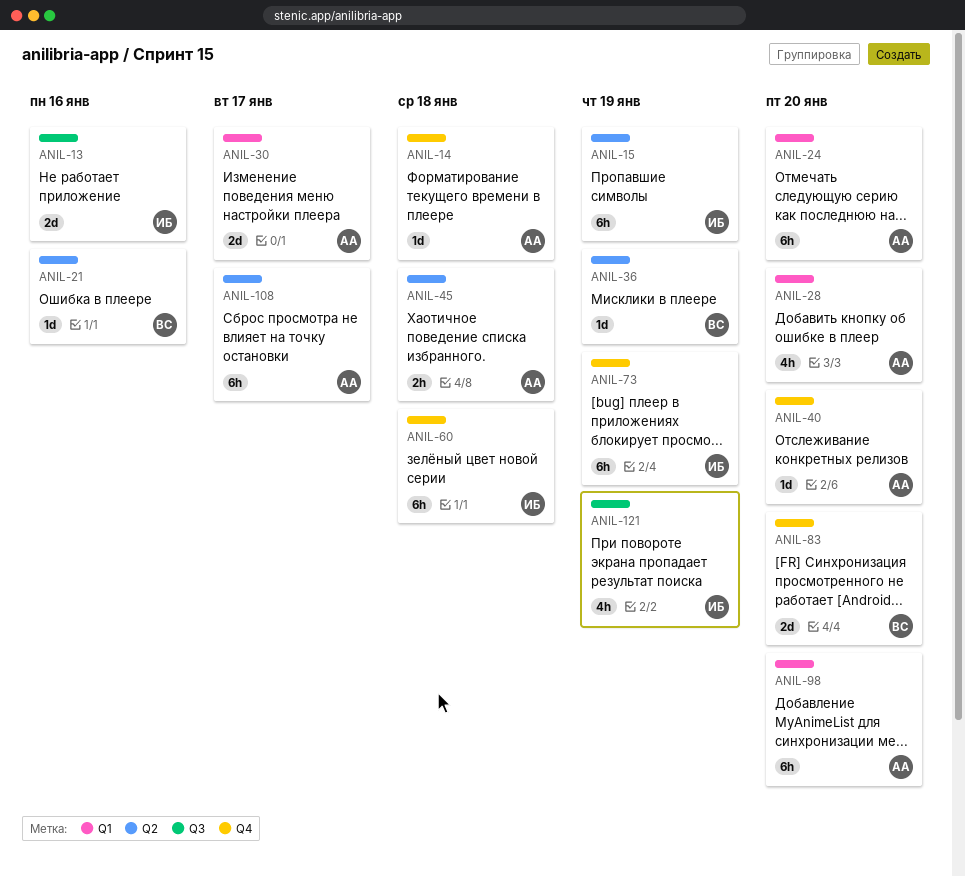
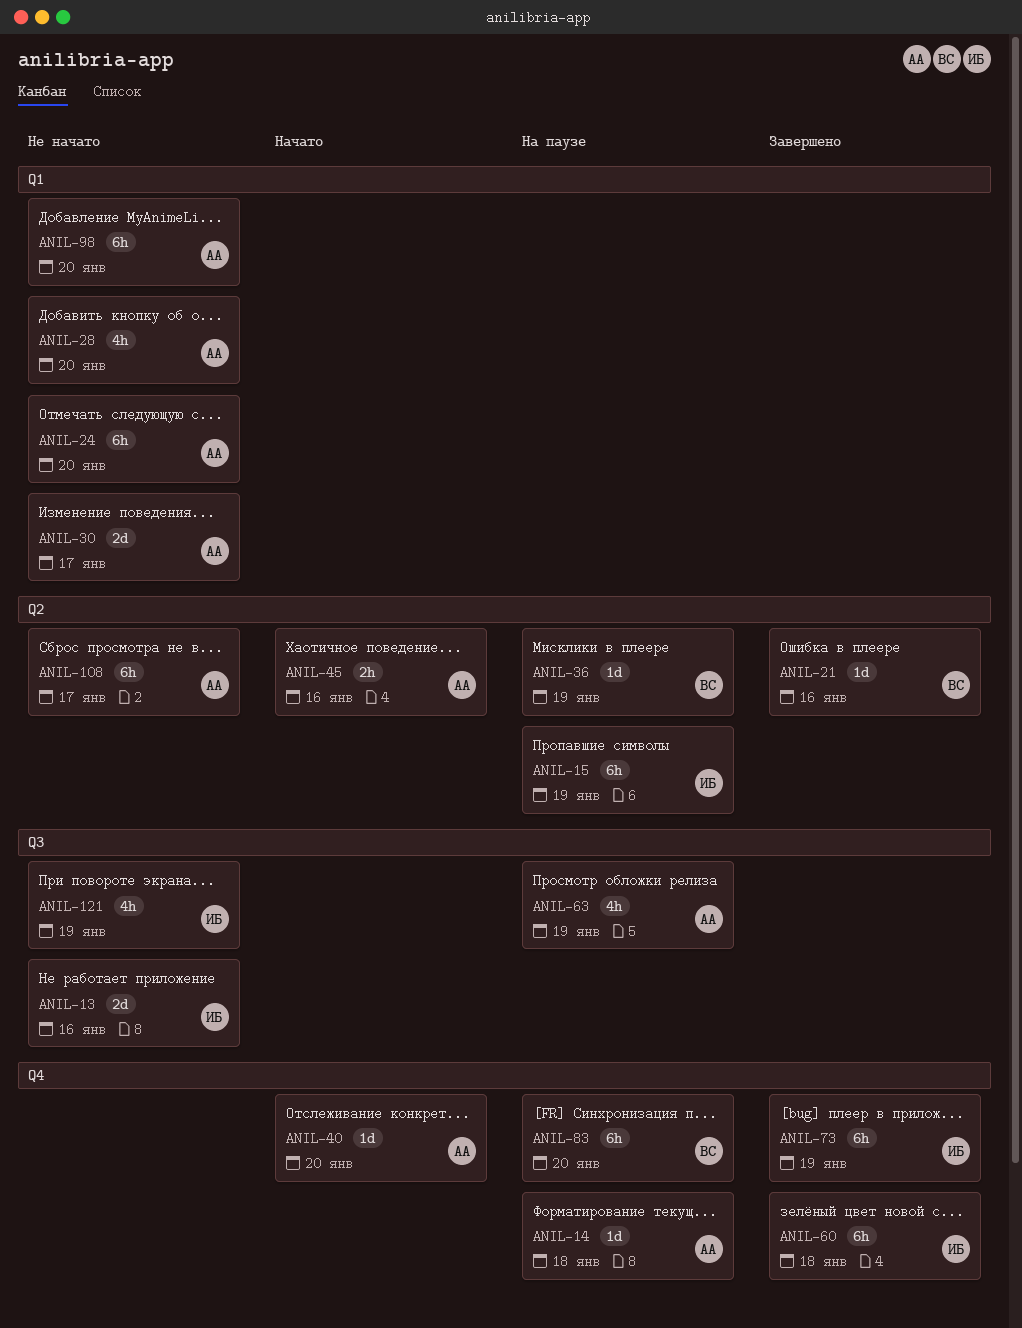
ANIL-45, due: Jan 18 -> Jan 16
ANIL-63: none -> present
ANIL-83, estimate: 2d -> 6h

